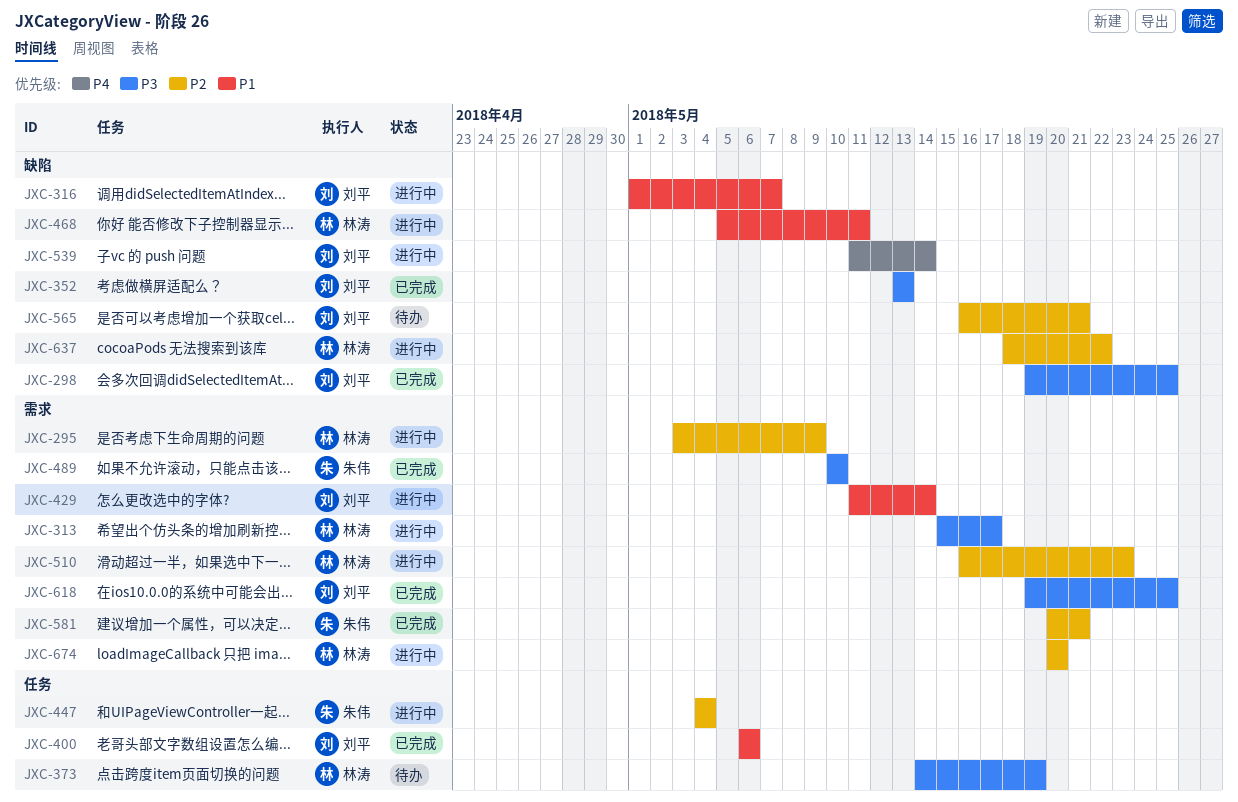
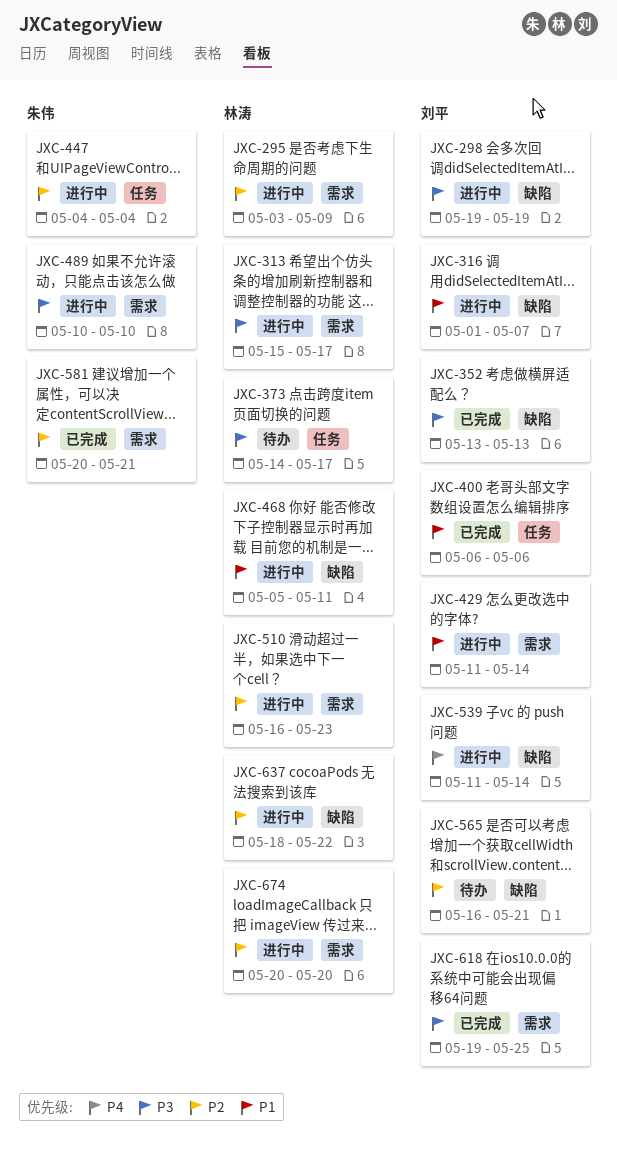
JXC-298, status: 已完成 -> 进行中
JXC-298, due: May 25 -> May 19
JXC-373, due: May 19 -> May 17
JXC-489, status: 已完成 -> 进行中

